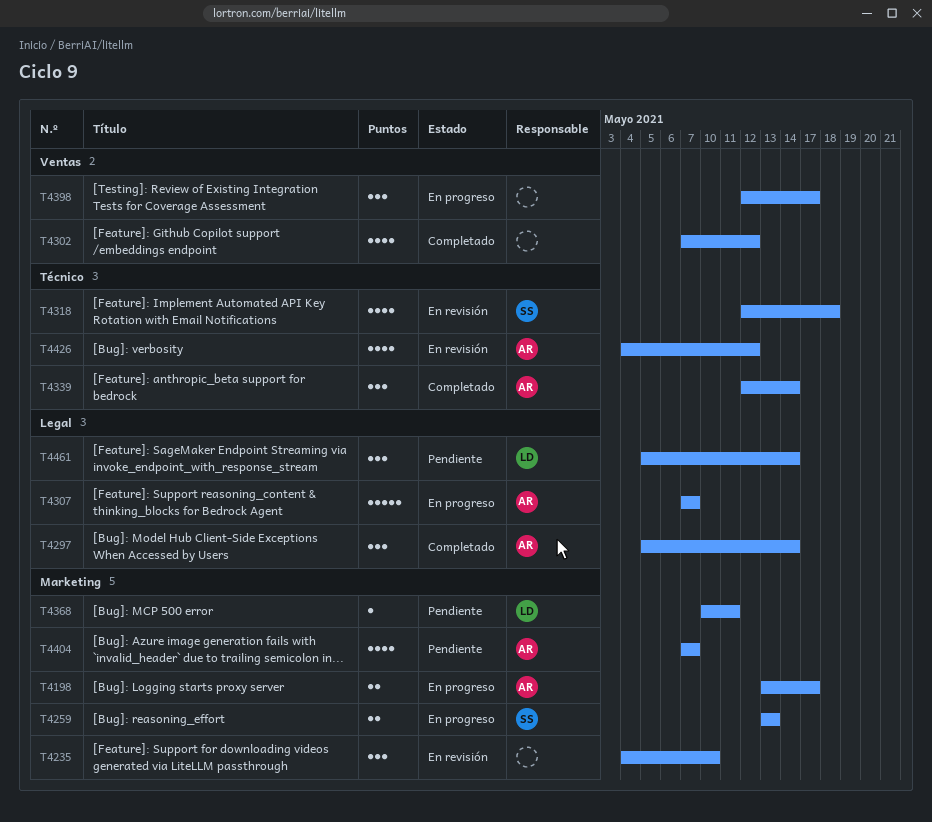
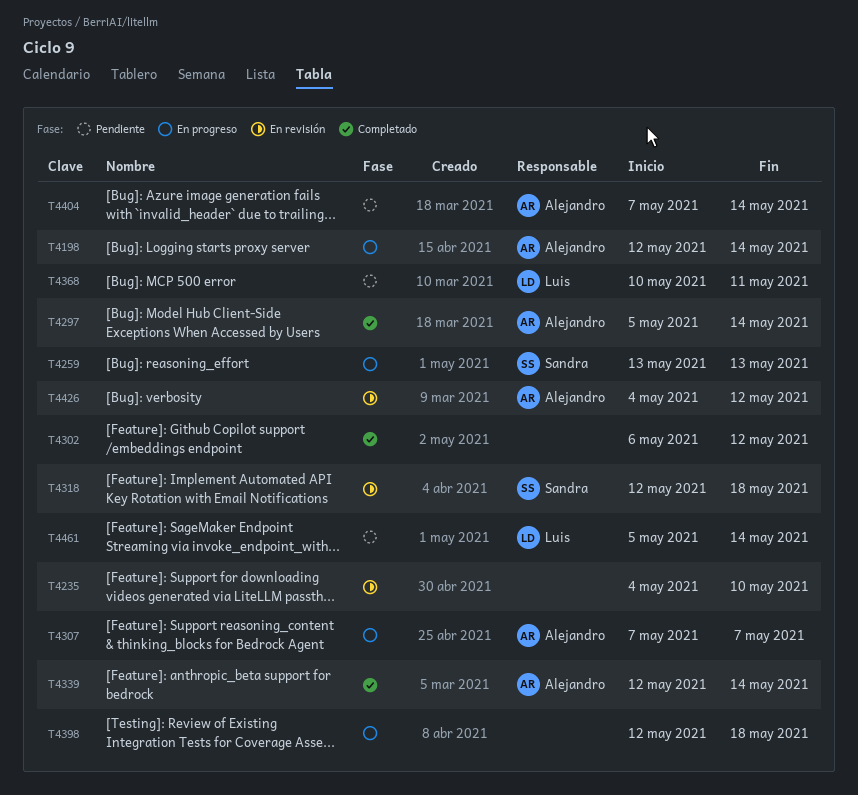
T4198, start: May 13 -> May 12
T4198, due: May 17 -> May 14
T4302, start: May 7 -> May 6
T4398, due: May 17 -> May 18
T4404, due: May 7 -> May 14

